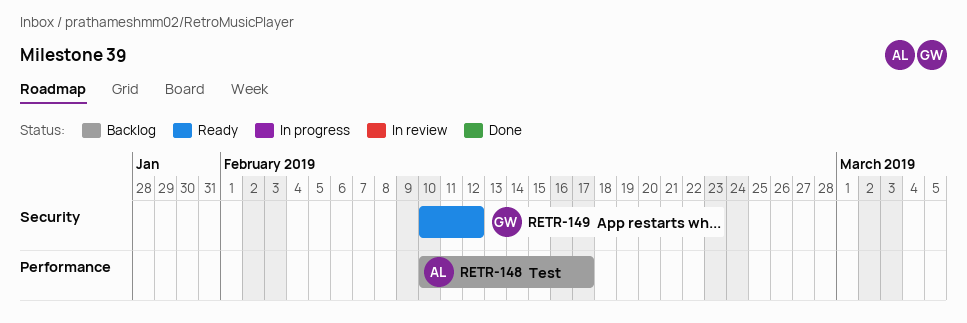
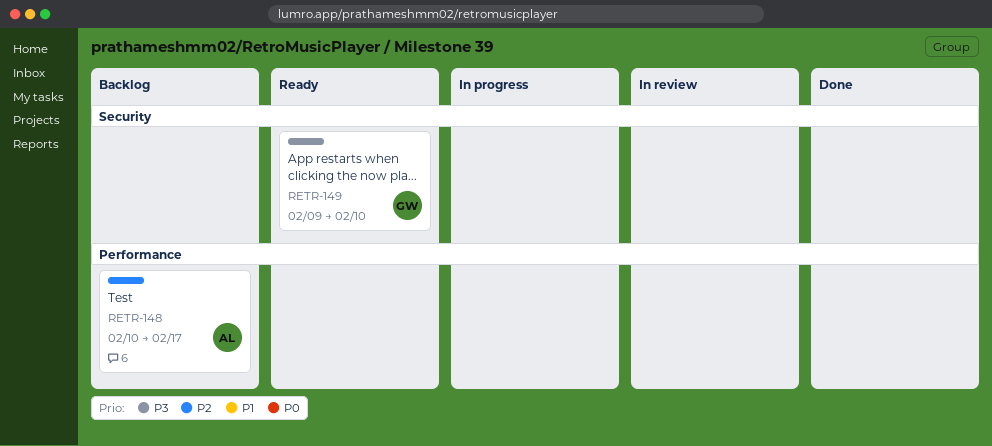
RETR-149, start: Feb 10 -> Feb 9
RETR-149, due: Feb 12 -> Feb 10

